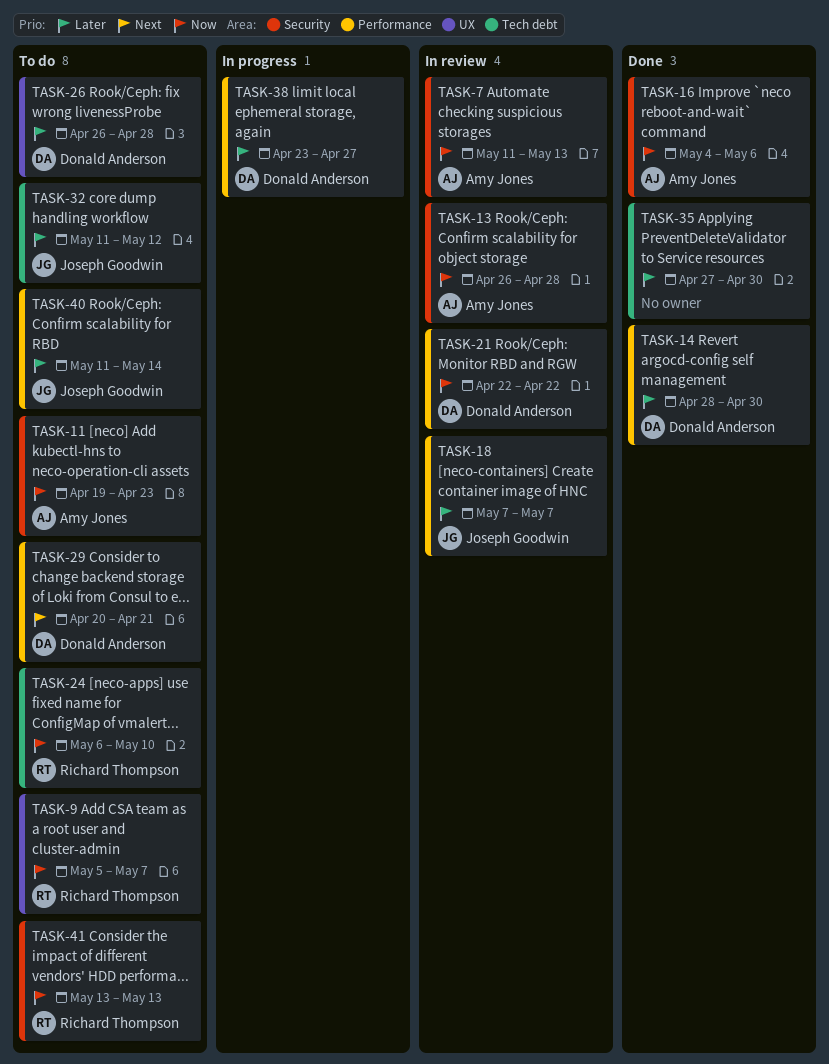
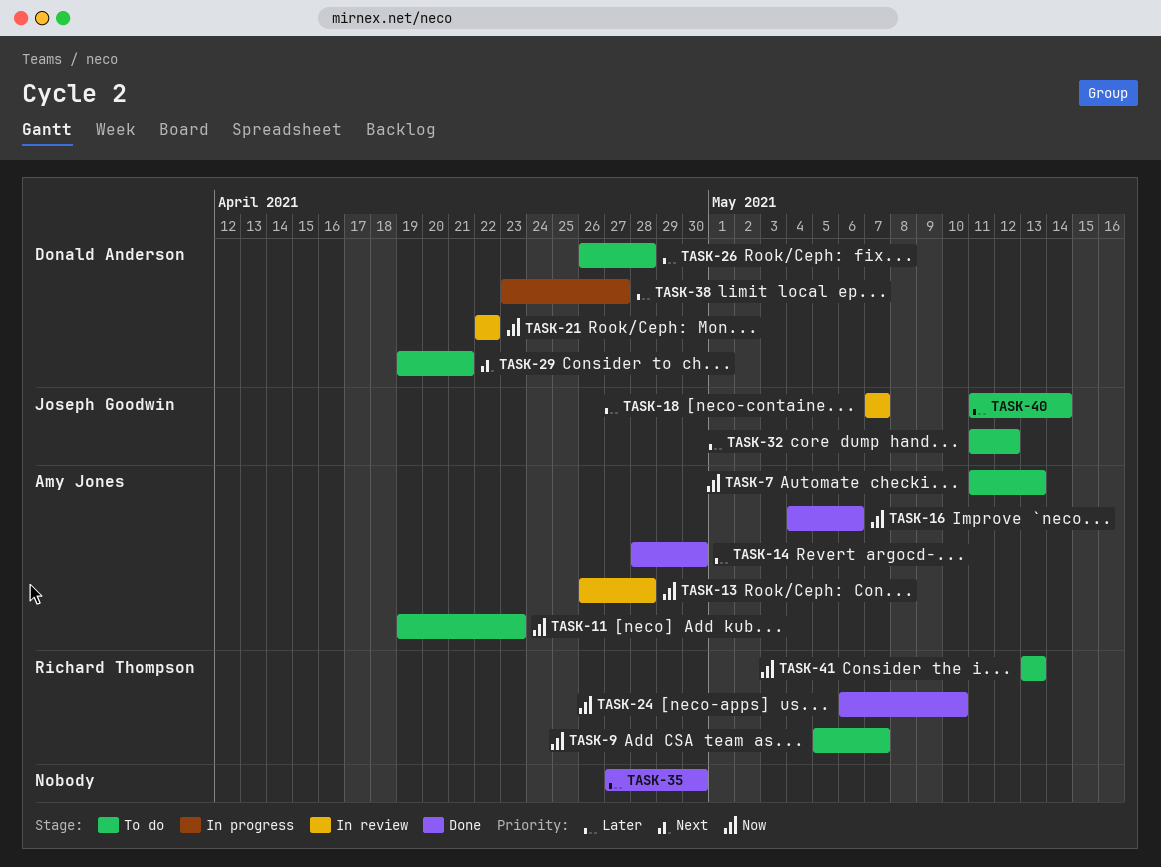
TASK-7, status: In review -> To do
TASK-14, owner: Donald Anderson -> Amy Jones
TASK-24, status: To do -> Done
TASK-29, start: Apr 20 -> Apr 19

